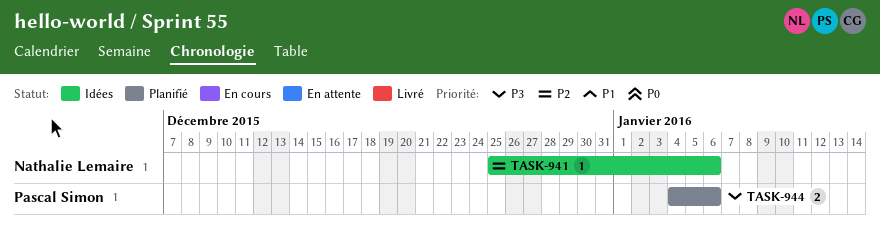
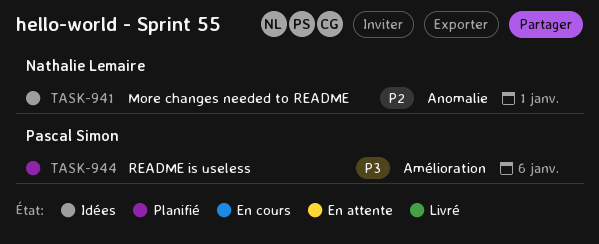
TASK-941, due: Jan 6 -> Jan 1

